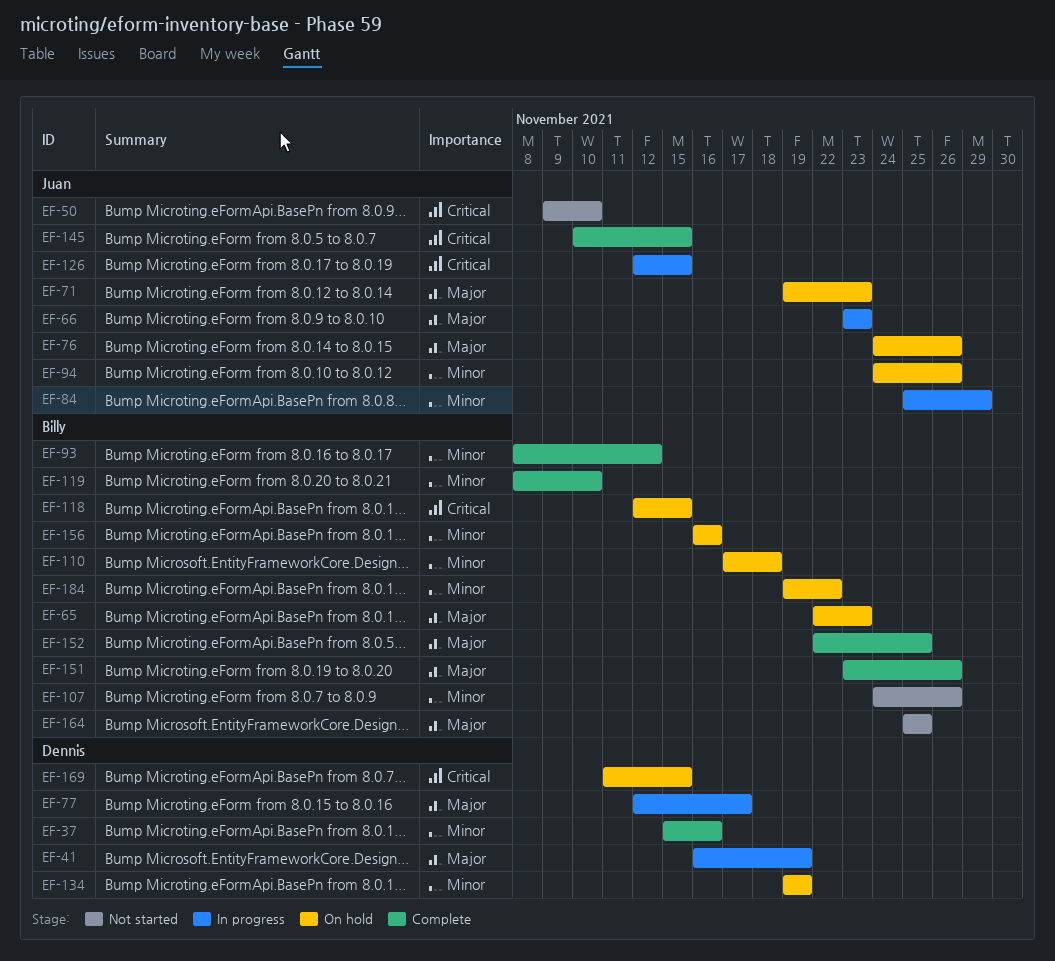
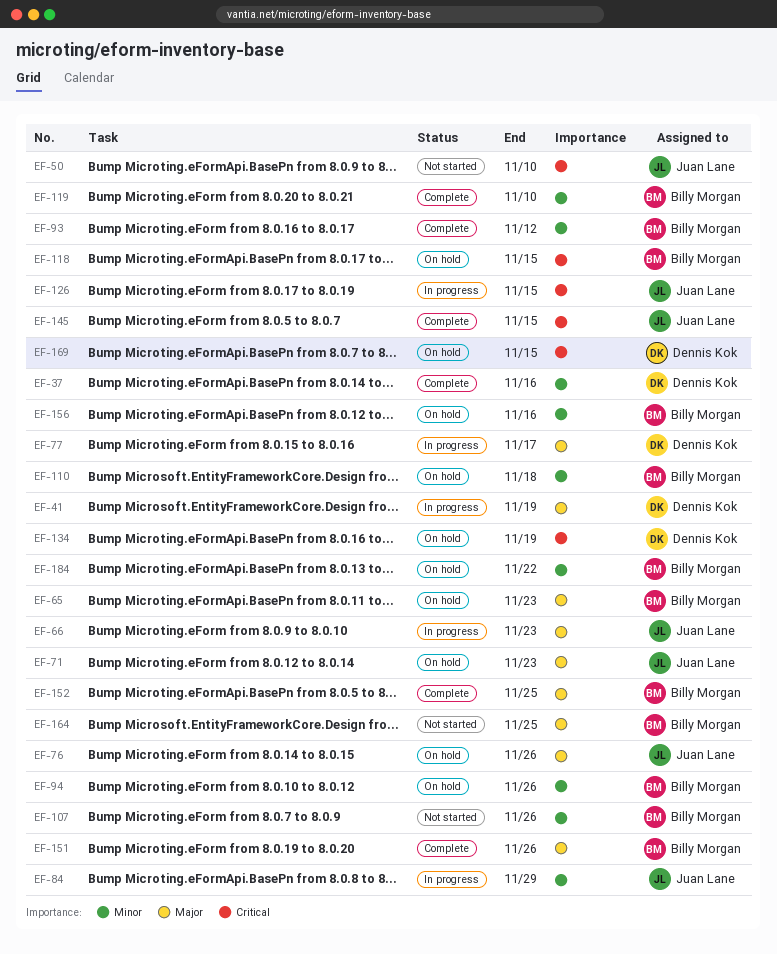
EF-94, owner: Juan Lane -> Billy Morgan
EF-134, priority: Minor -> Critical

